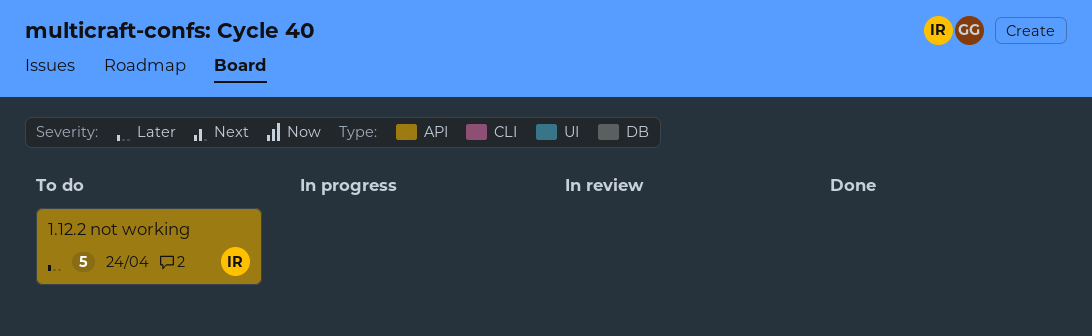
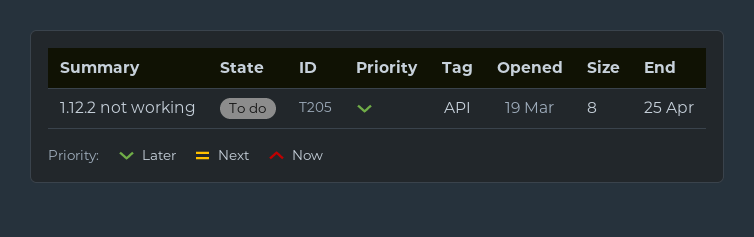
1.12.2 not working, estimate: 5 -> 8
1.12.2 not working, due: Apr 24 -> Apr 25

